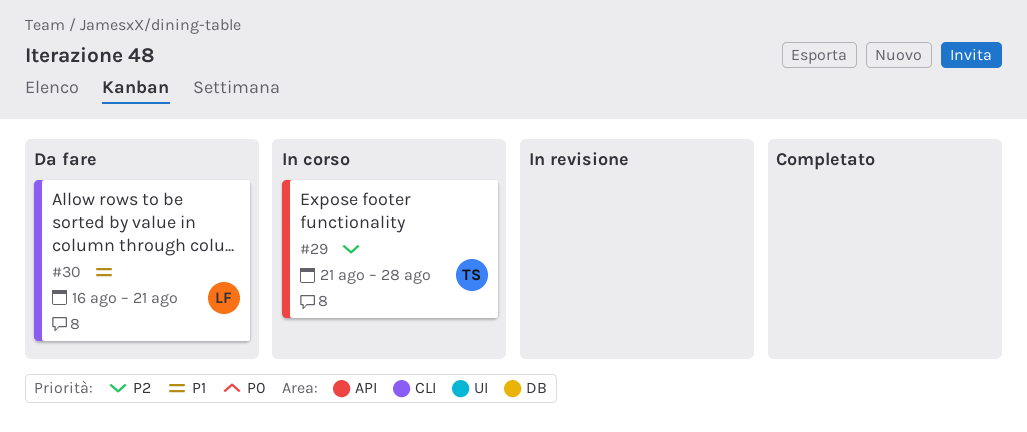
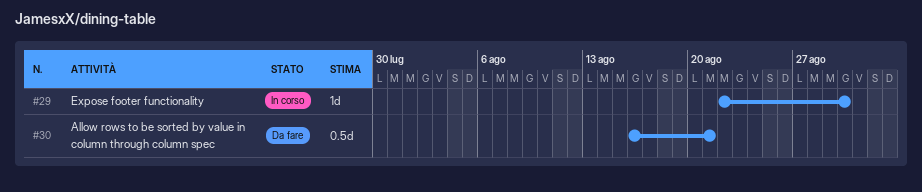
#29, start: Aug 21 -> Aug 22
#29, due: Aug 28 -> Aug 30

